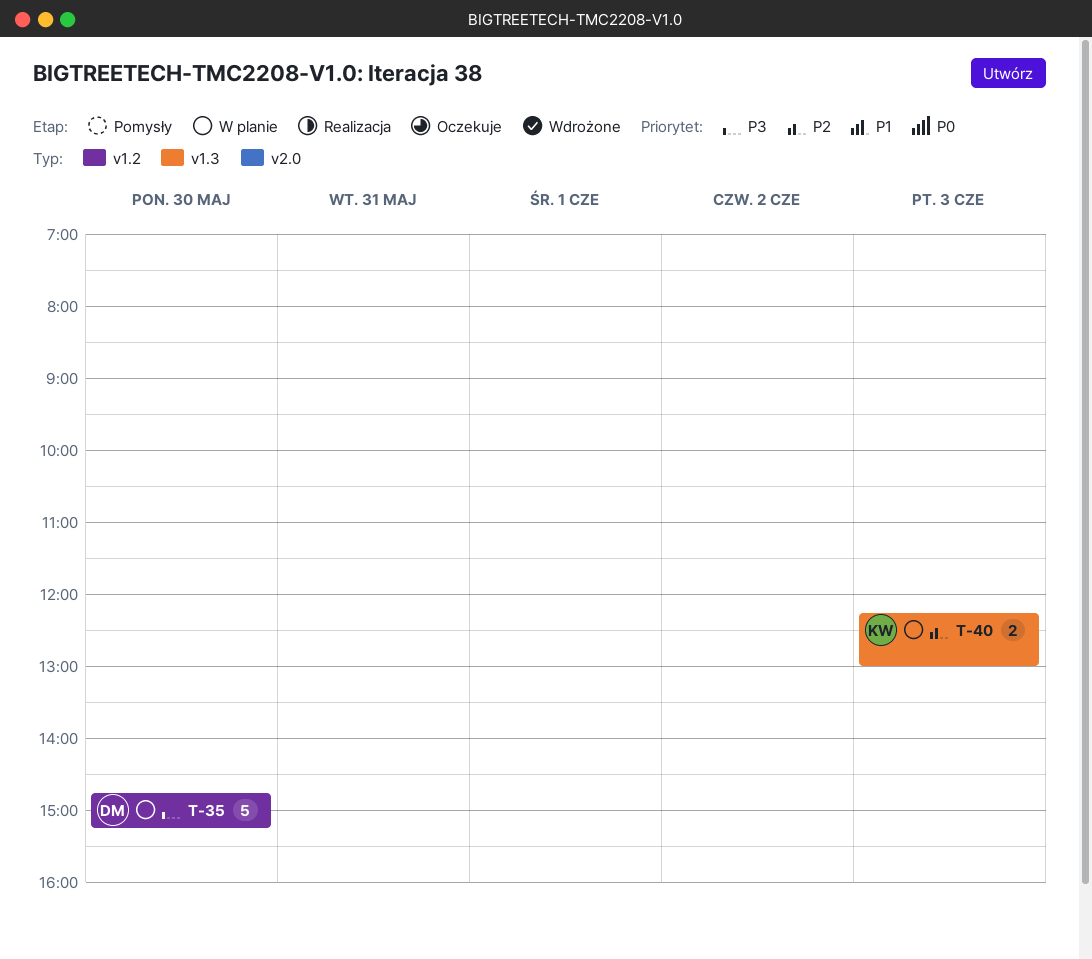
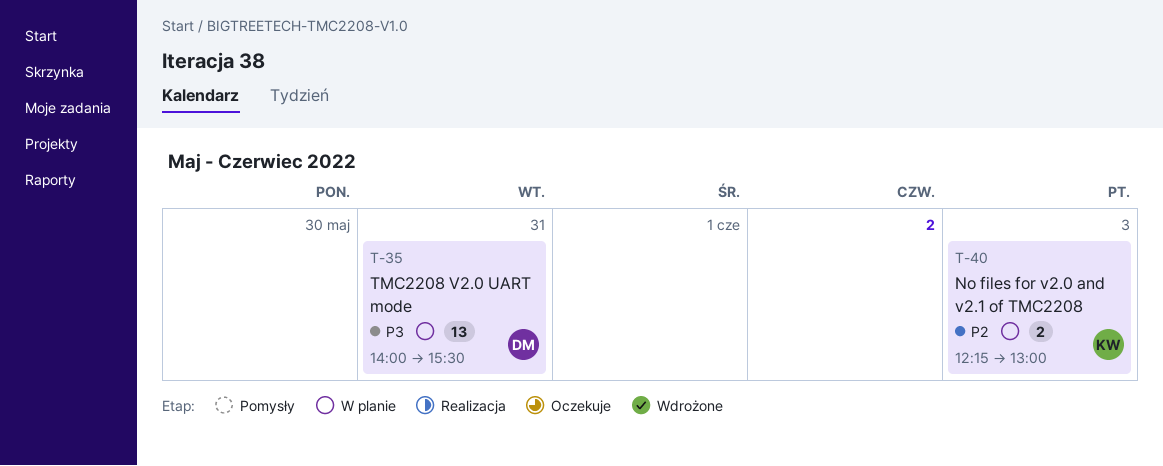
T-35, estimate: 5 -> 13
T-35, day: May 30 -> May 31
T-35, begins: 14:45 -> 14:00
T-35, ends: 15:15 -> 15:30

